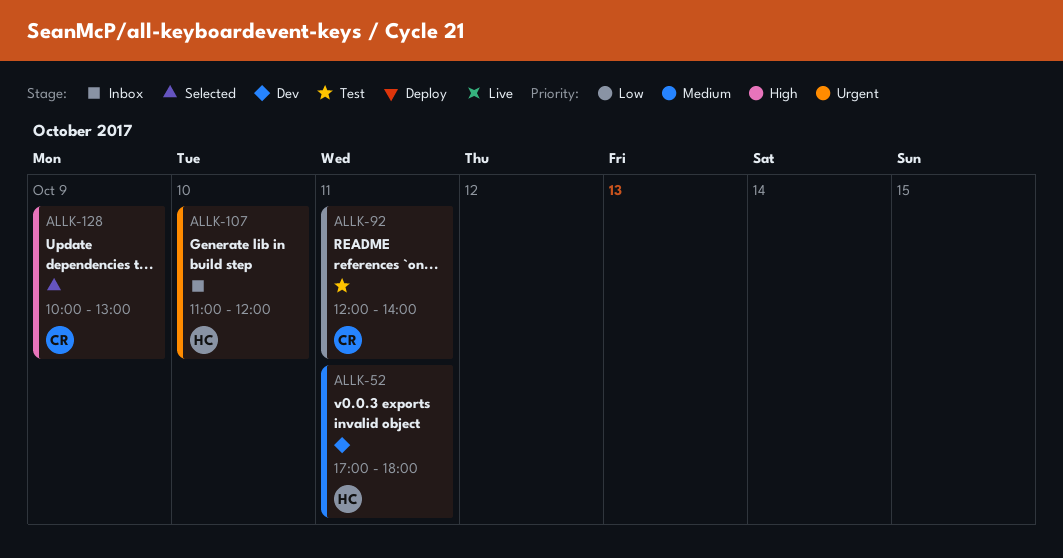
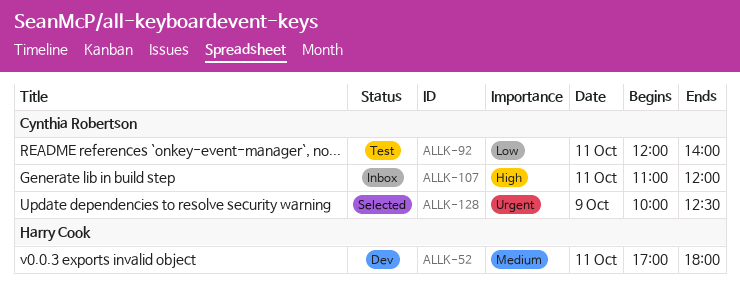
ALLK-107, owner: Harry Cook -> Cynthia Robertson
ALLK-107, priority: Urgent -> High
ALLK-107, day: Oct 10 -> Oct 11
ALLK-128, priority: High -> Urgent
ALLK-128, ends: 13:00 -> 12:30

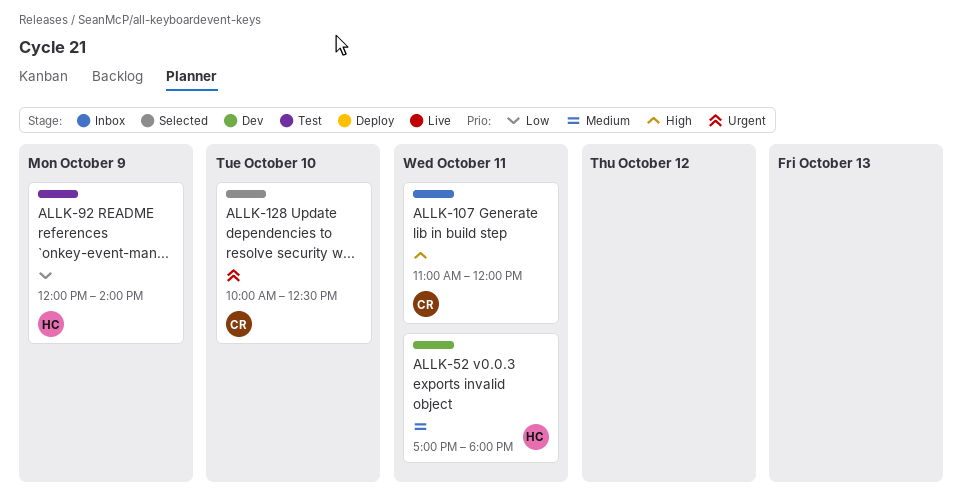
ALLK-92, owner: Cynthia Robertson -> Harry Cook
ALLK-92, day: Oct 11 -> Oct 9
ALLK-128, day: Oct 9 -> Oct 10

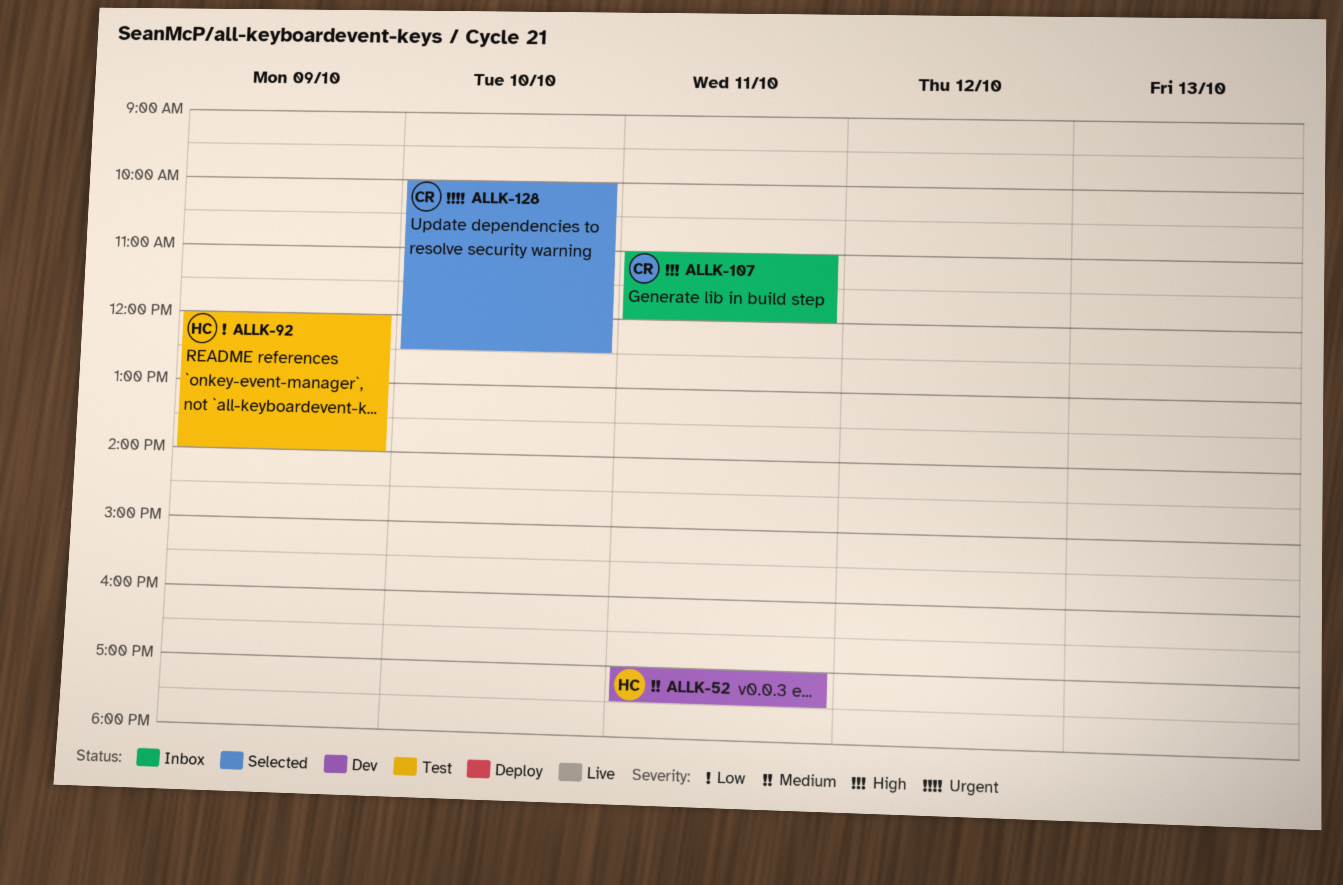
ALLK-52, ends: 18:00 -> 17:30

